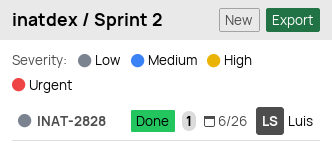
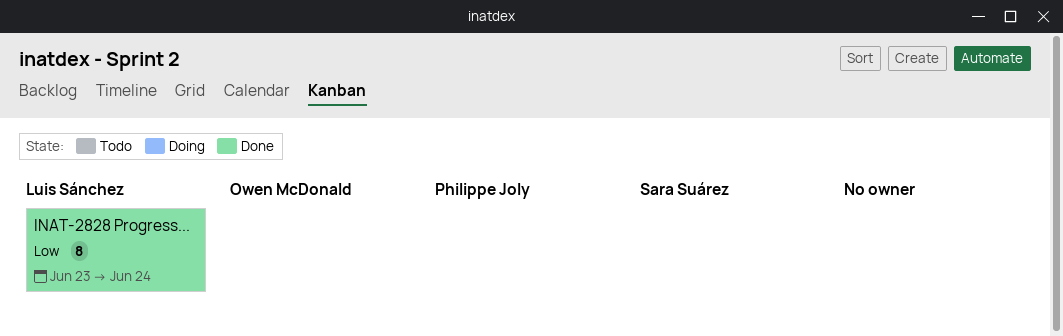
INAT-2828, estimate: 1 -> 8
INAT-2828, due: Jun 26 -> Jun 24

